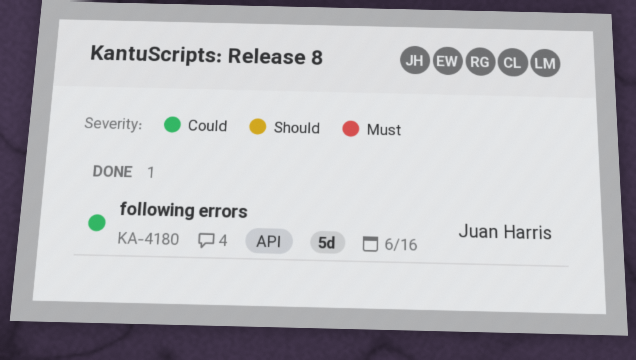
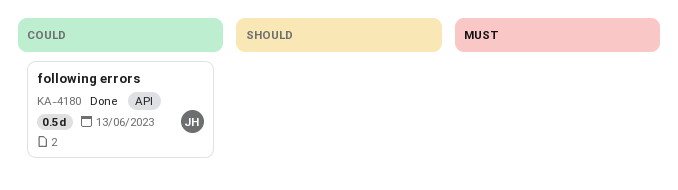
KA-4180, estimate: 5d -> 0.5d
KA-4180, due: Jun 16 -> Jun 13

